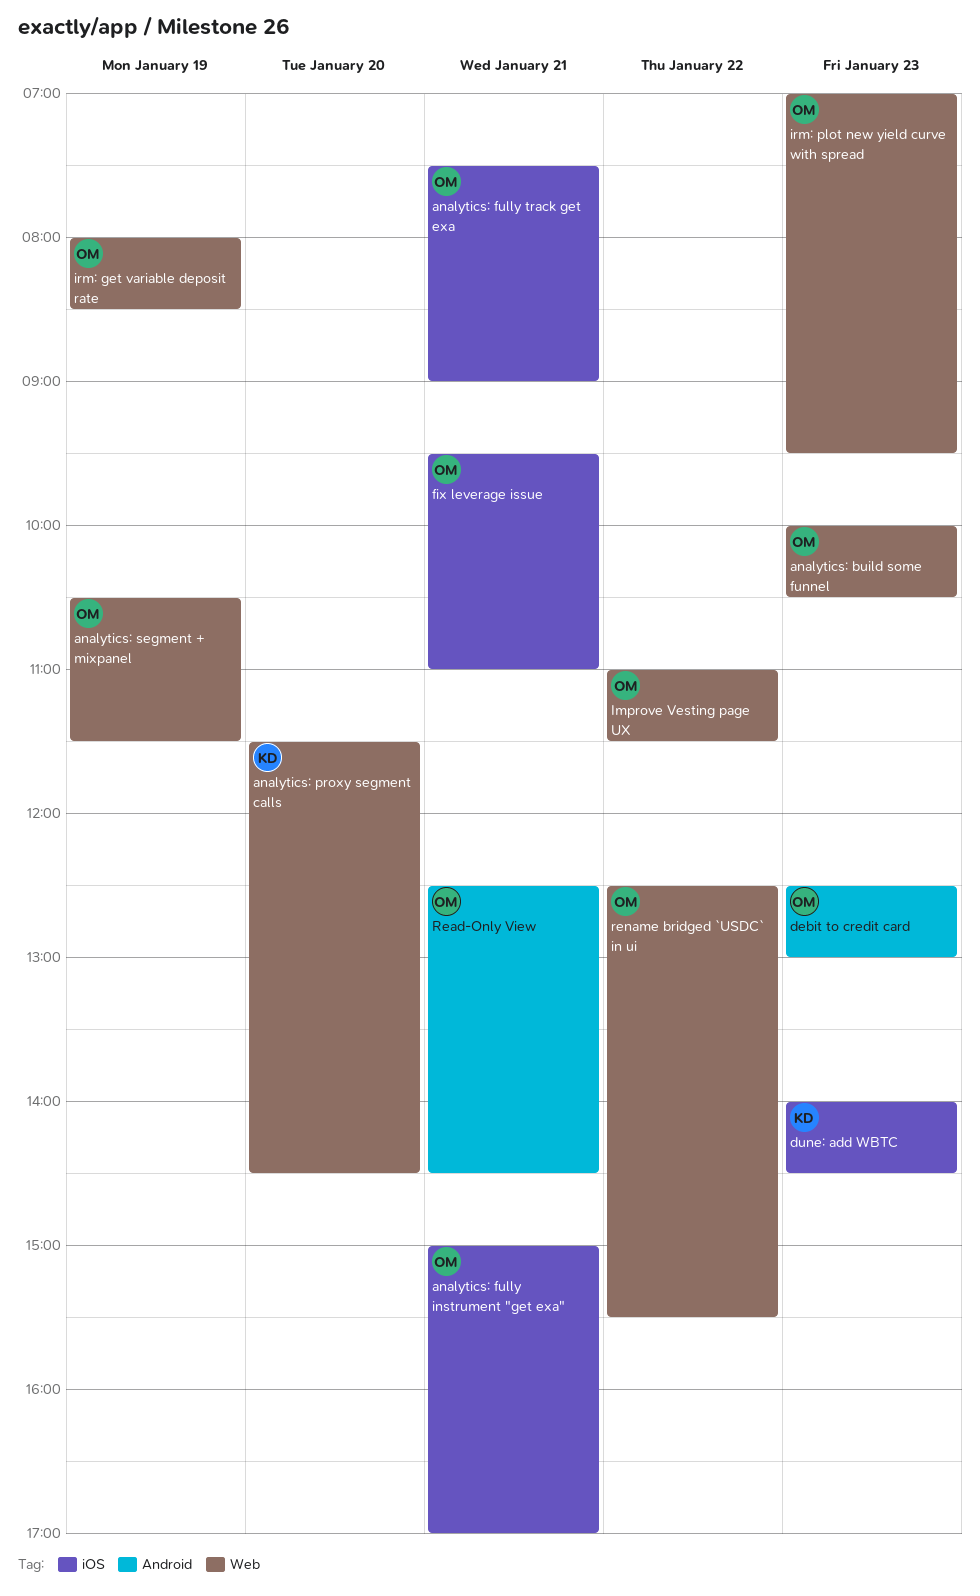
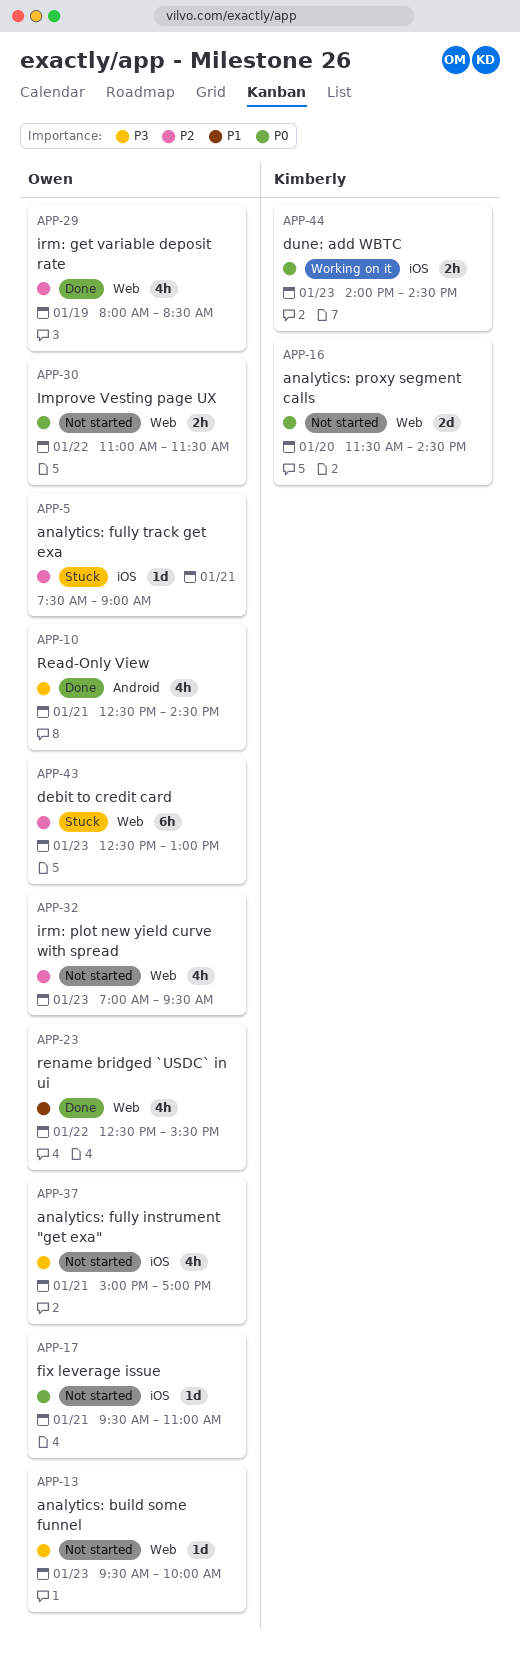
analytics: build some funnel, begins: 10:00 -> 09:30
analytics: build some funnel, ends: 10:30 -> 10:00
analytics: segment + mixpanel: present -> none
debit to credit card, label: Android -> Web

